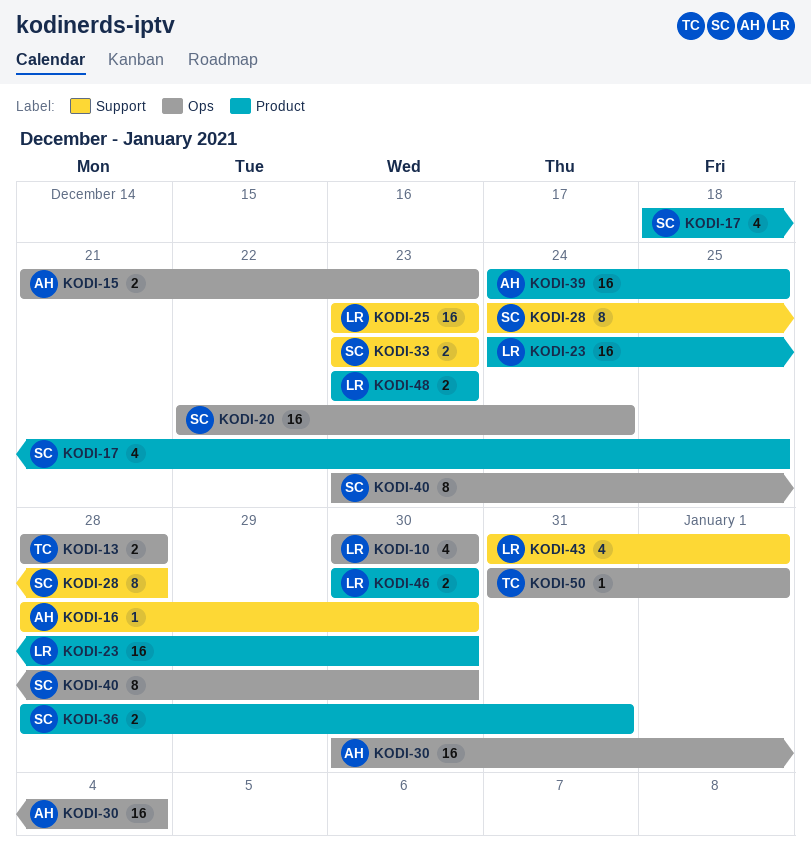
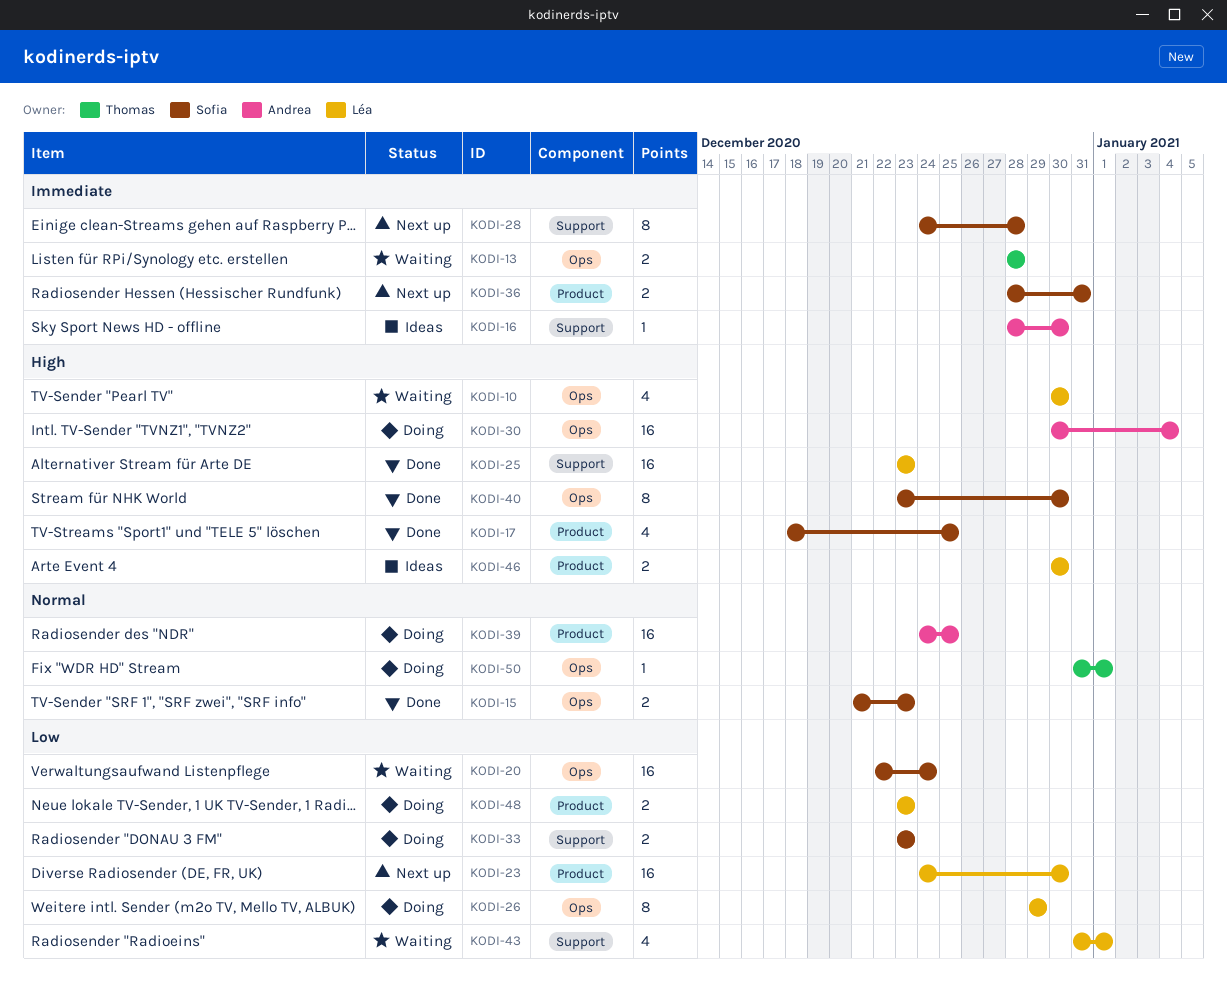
KODI-15, owner: Andrea -> Sofia
KODI-26: none -> present

